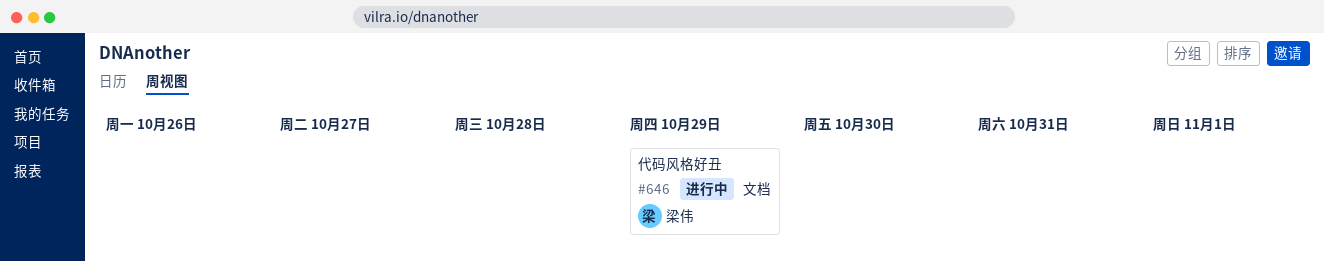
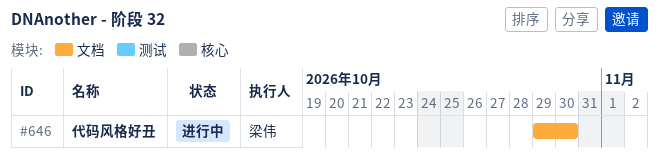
#646, due: Oct 29 -> Oct 30

